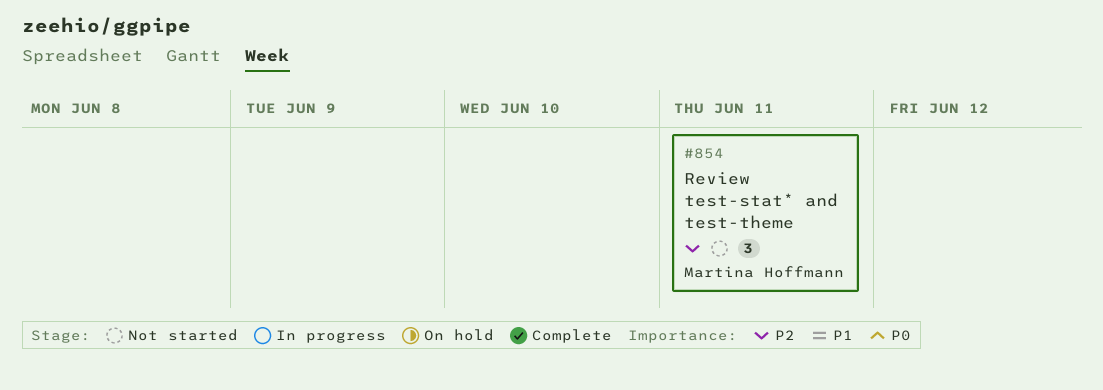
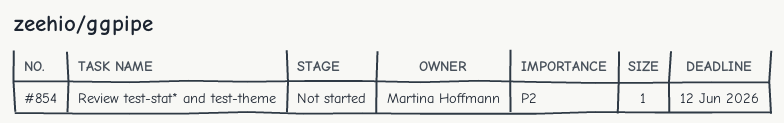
#854, estimate: 3 -> 1
#854, due: Jun 11 -> Jun 12

